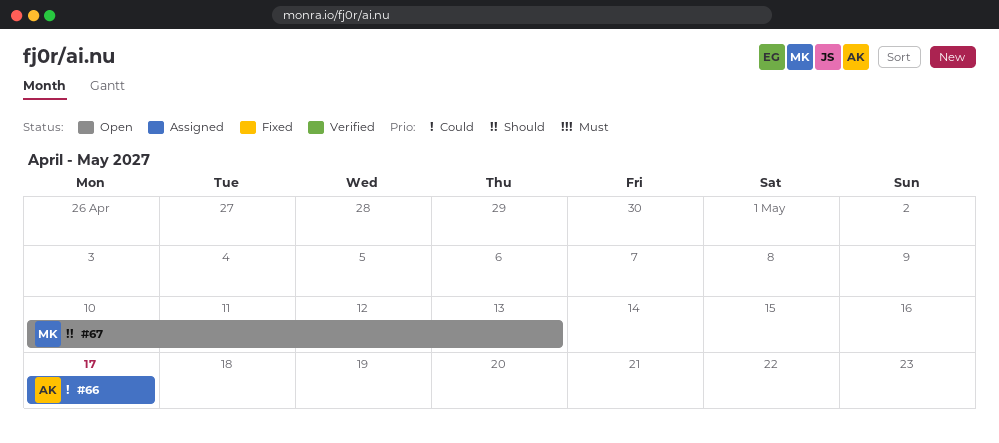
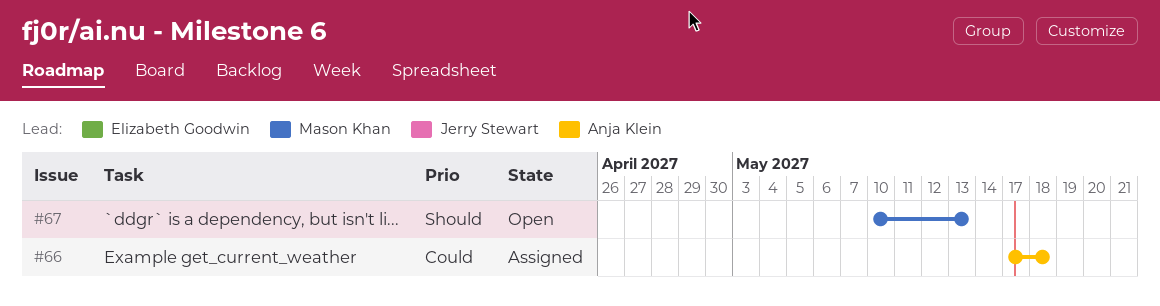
#66, due: May 17 -> May 18

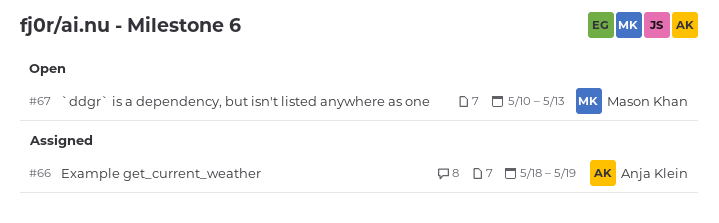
#66, start: May 17 -> May 18
#66, due: May 18 -> May 19

